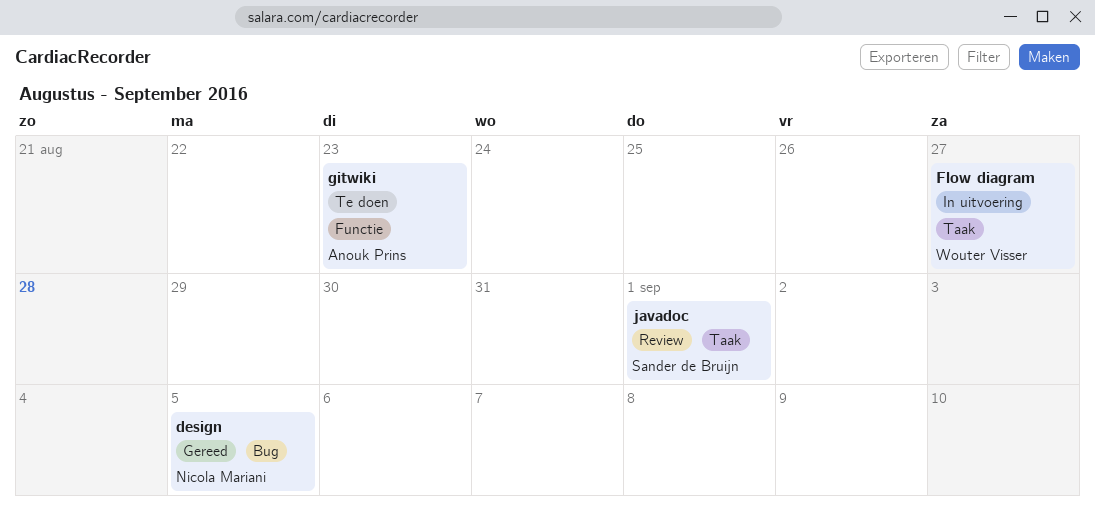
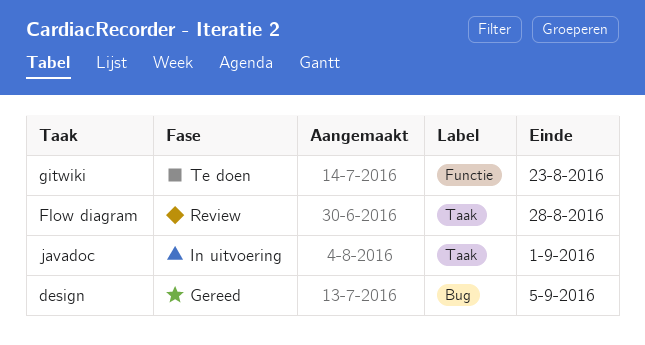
Flow diagram, status: In uitvoering -> Review
Flow diagram, due: Aug 27 -> Aug 28
javadoc, status: Review -> In uitvoering

